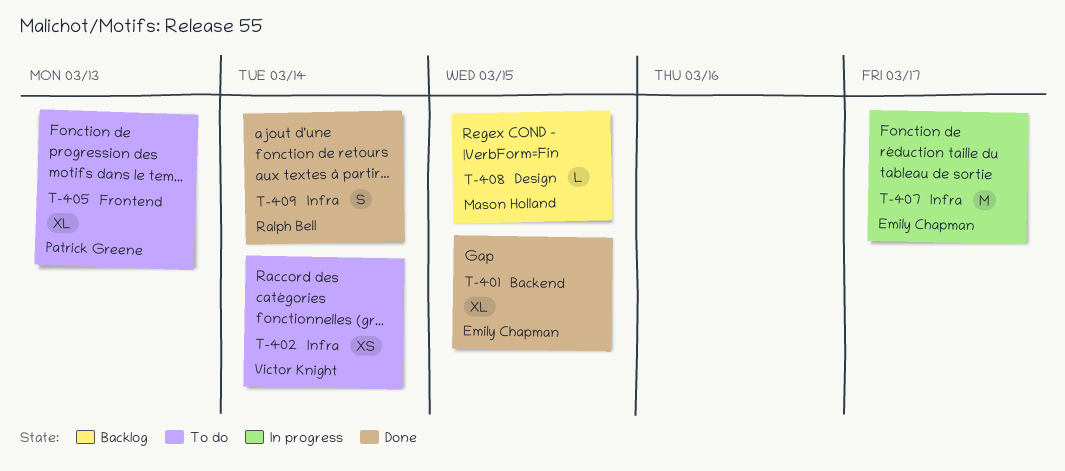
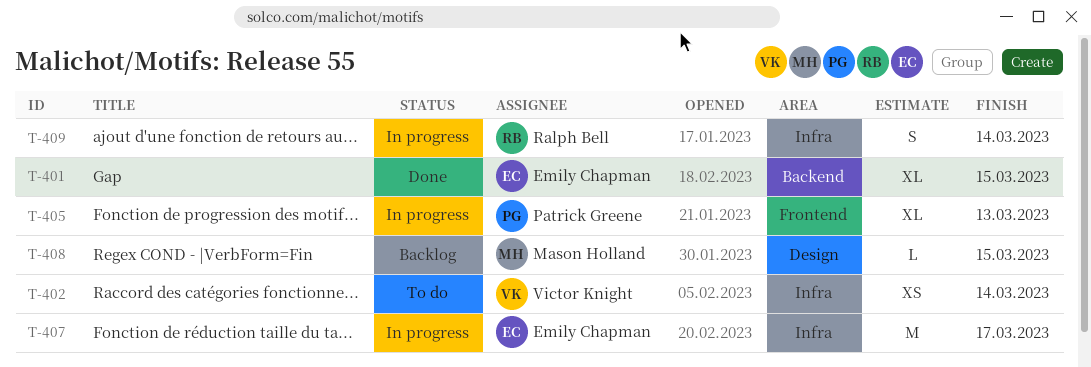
T-405, status: To do -> In progress
T-409, status: Done -> In progress

